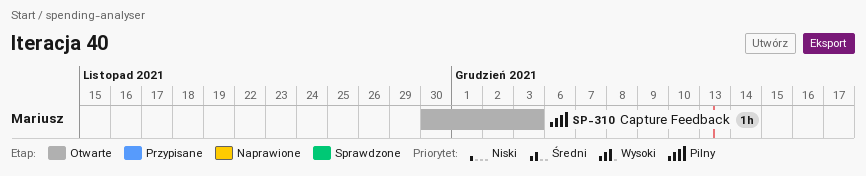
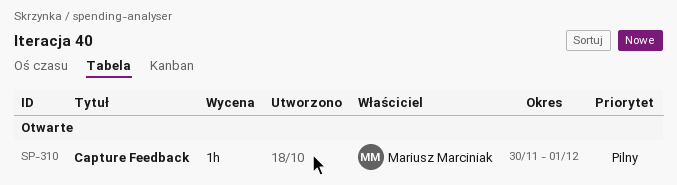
SP-310, due: Dec 3 -> Dec 1

